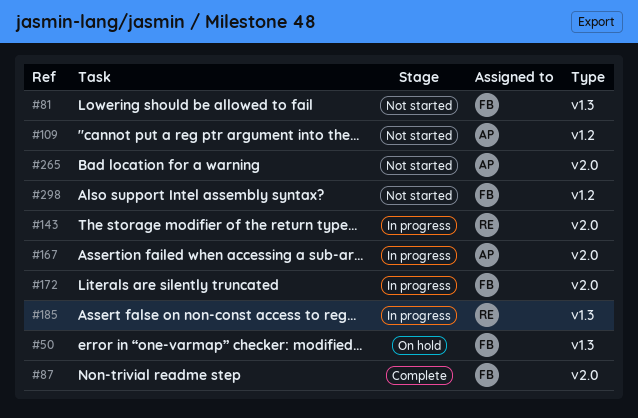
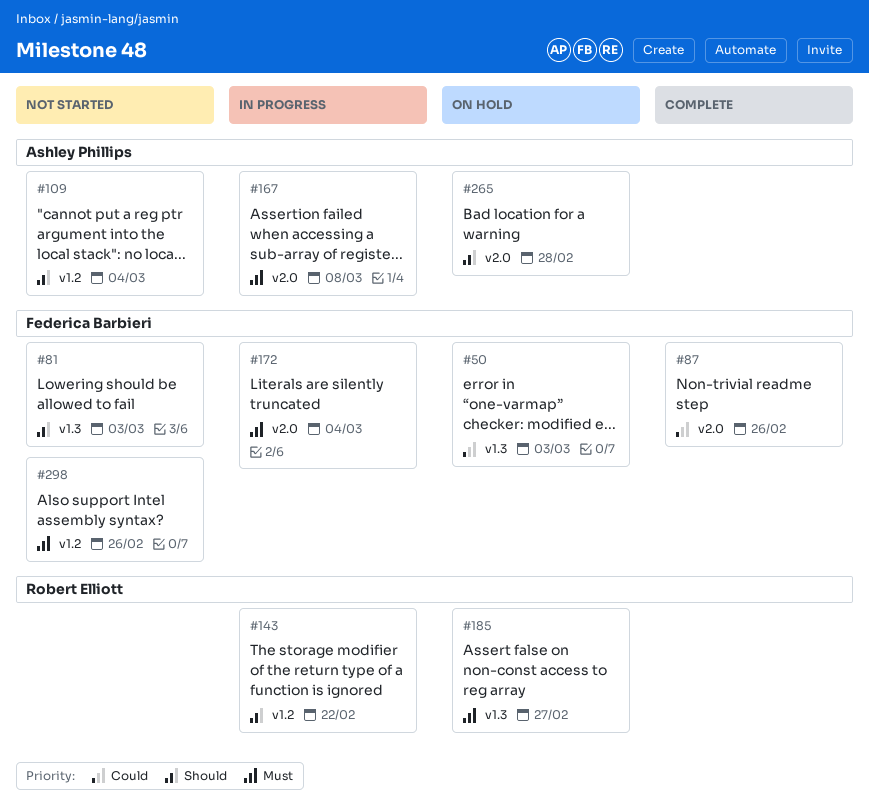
#143, label: v2.0 -> v1.2
#185, status: In progress -> On hold
#265, status: Not started -> On hold

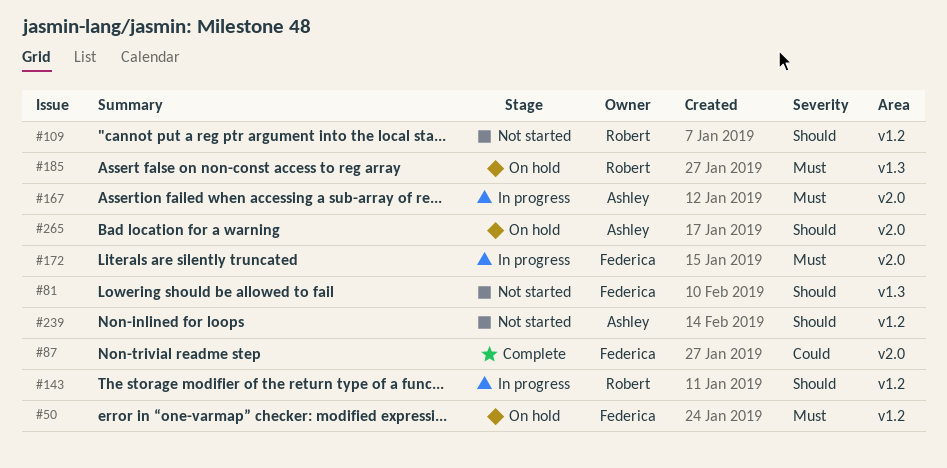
#50, priority: Could -> Must
#50, label: v1.3 -> v1.2
#109, owner: Ashley Phillips -> Robert Elliott
#239: none -> present
#298: present -> none

